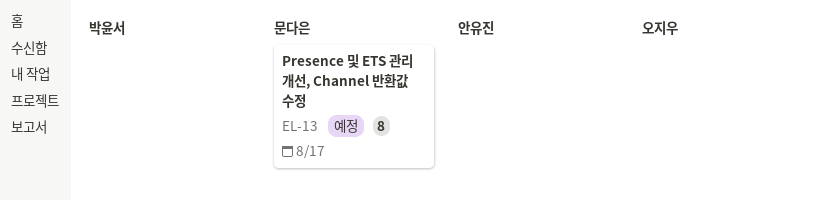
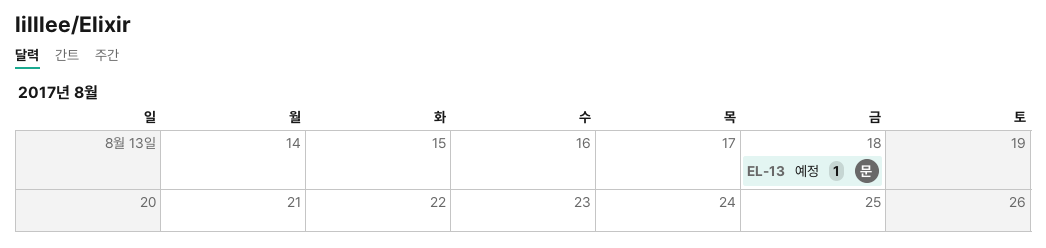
EL-13, estimate: 8 -> 1
EL-13, due: Aug 17 -> Aug 18

